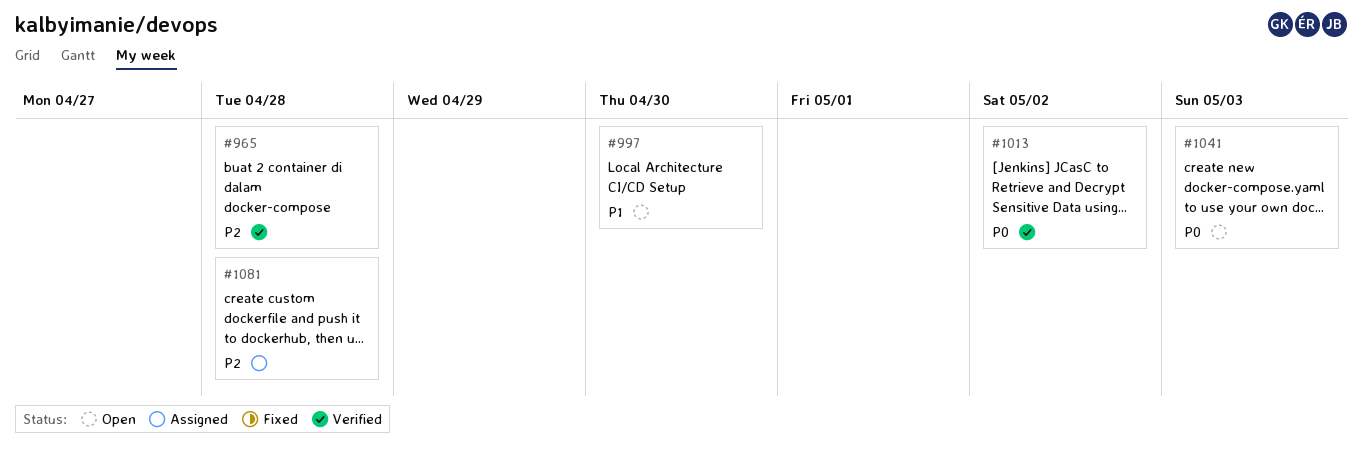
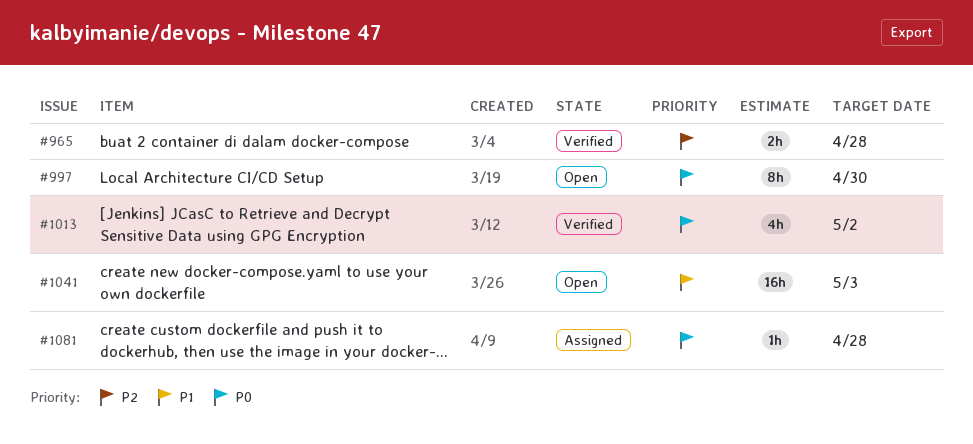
#997, priority: P1 -> P0
#1041, priority: P0 -> P1
#1081, priority: P2 -> P0

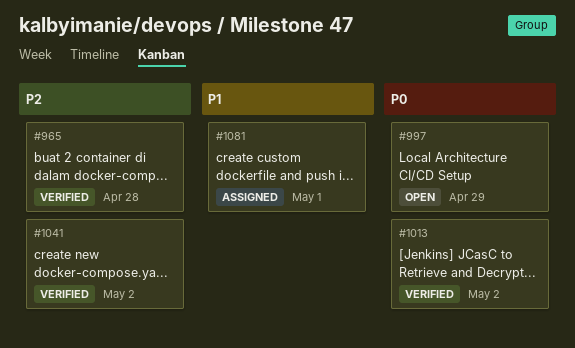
#997, due: Apr 30 -> Apr 29
#1041, status: Open -> Verified
#1041, priority: P1 -> P2
#1041, due: May 3 -> May 2
#1081, priority: P0 -> P1
#1081, due: Apr 28 -> May 1

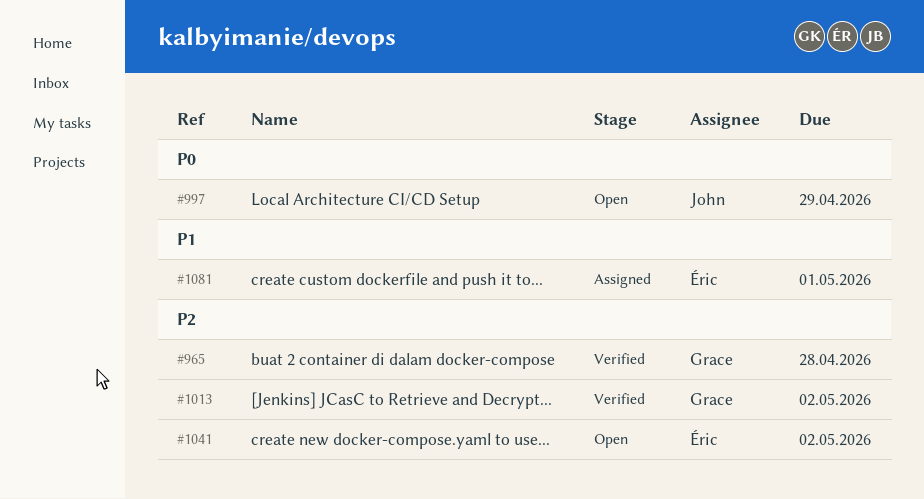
#1013, priority: P0 -> P2
#1041, status: Verified -> Open

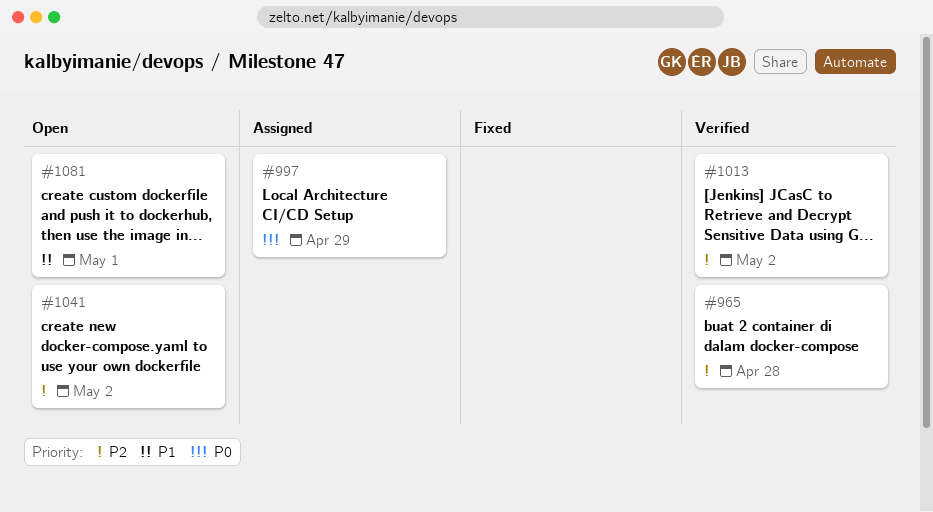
#997, status: Open -> Assigned
#1081, status: Assigned -> Open

